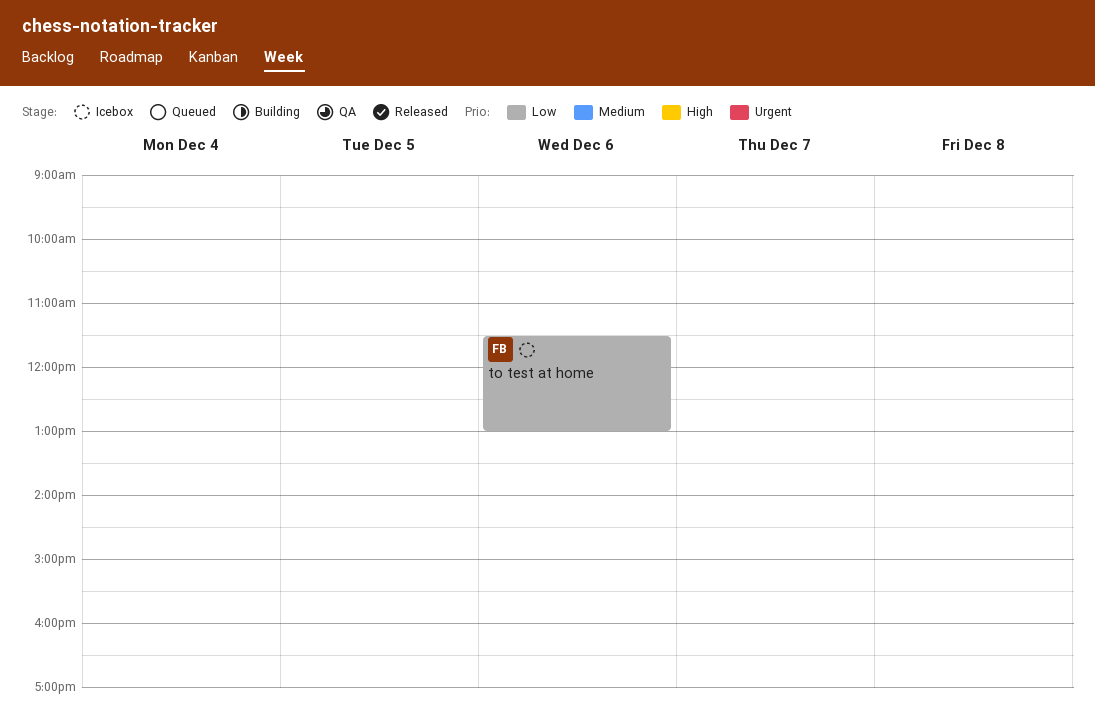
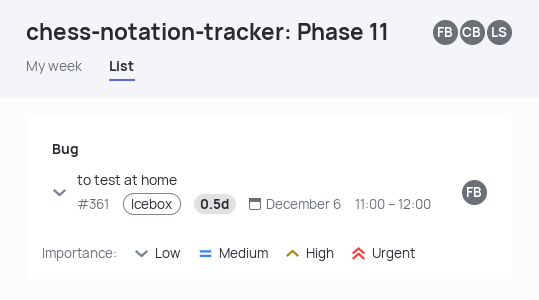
to test at home, begins: 11:30 -> 11:00
to test at home, ends: 13:00 -> 12:00

